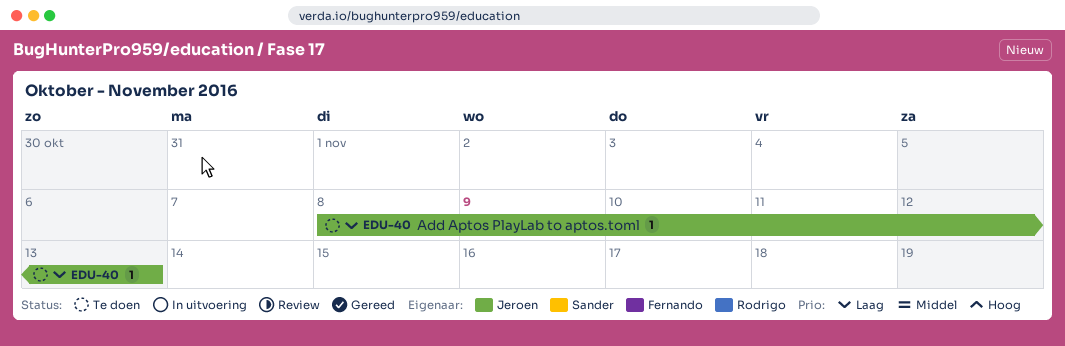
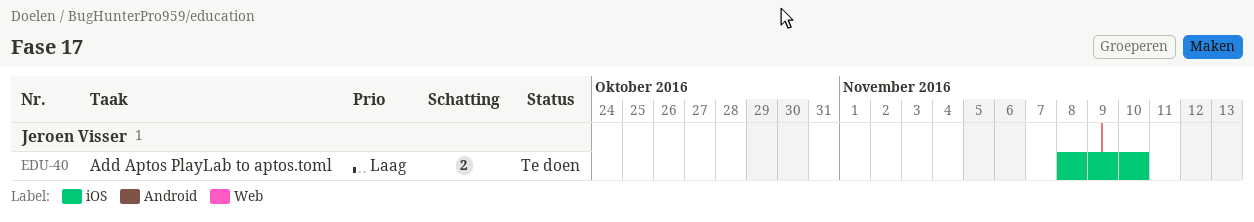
EDU-40, estimate: 1 -> 2
EDU-40, due: Nov 13 -> Nov 10

